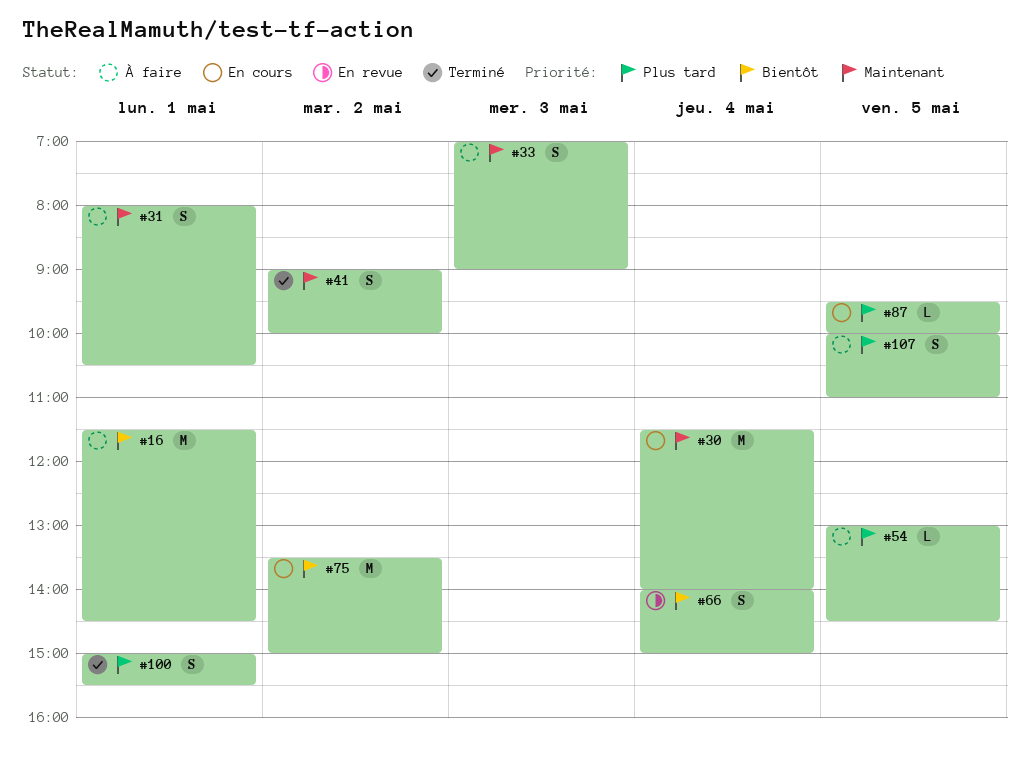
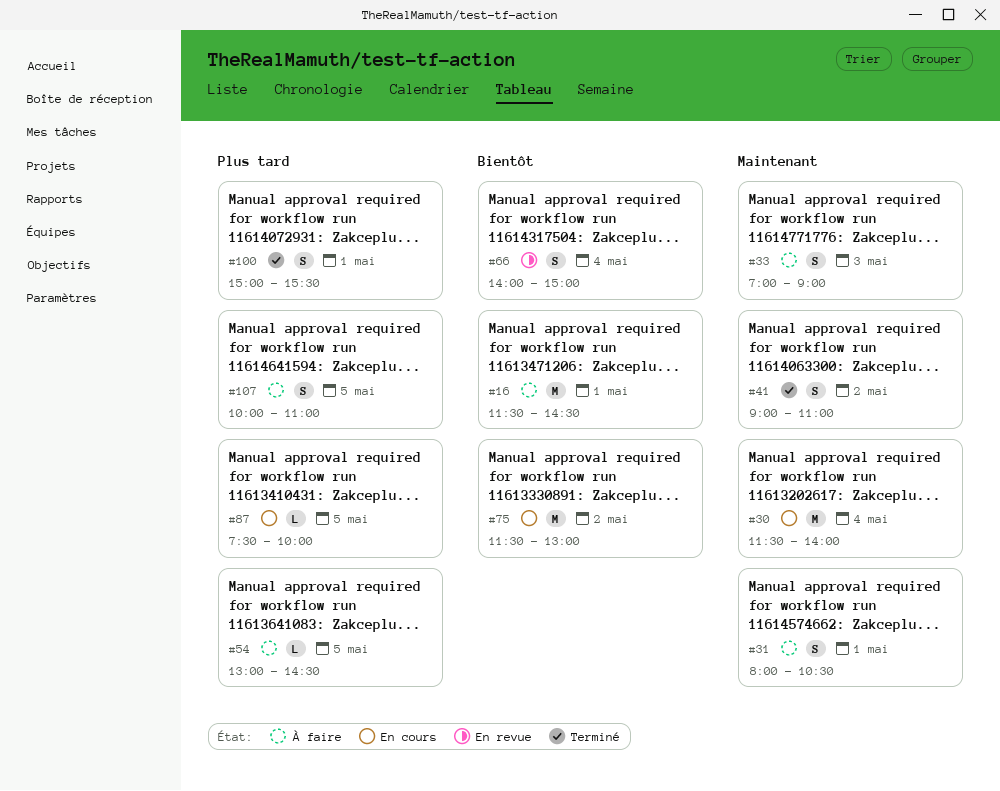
#41, ends: 10:00 -> 11:00
#75, begins: 13:30 -> 11:30
#75, ends: 15:00 -> 13:00
#87, begins: 09:30 -> 07:30

